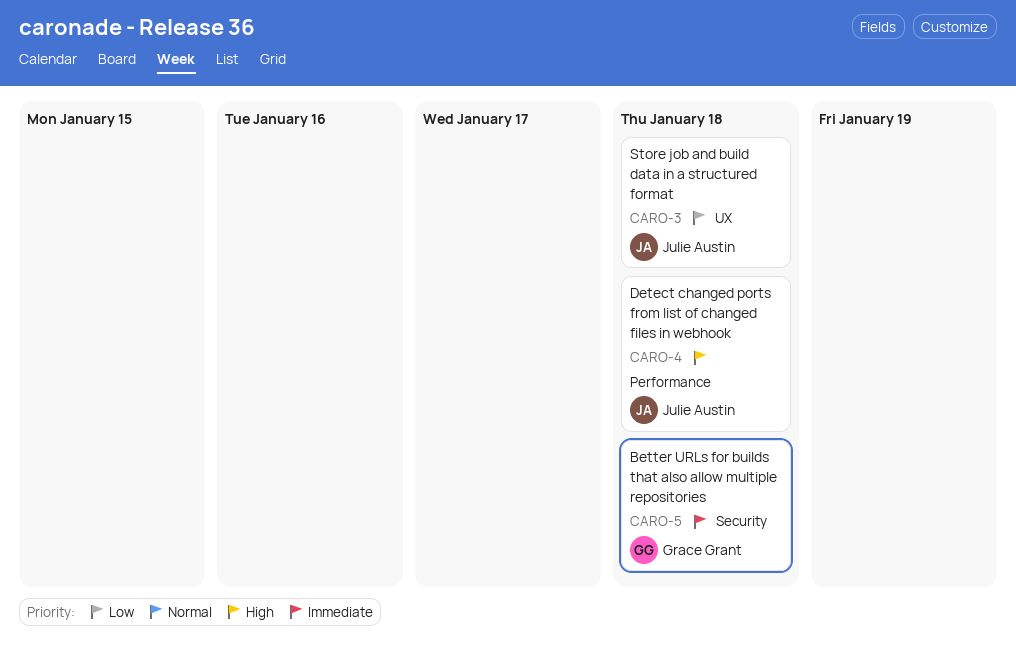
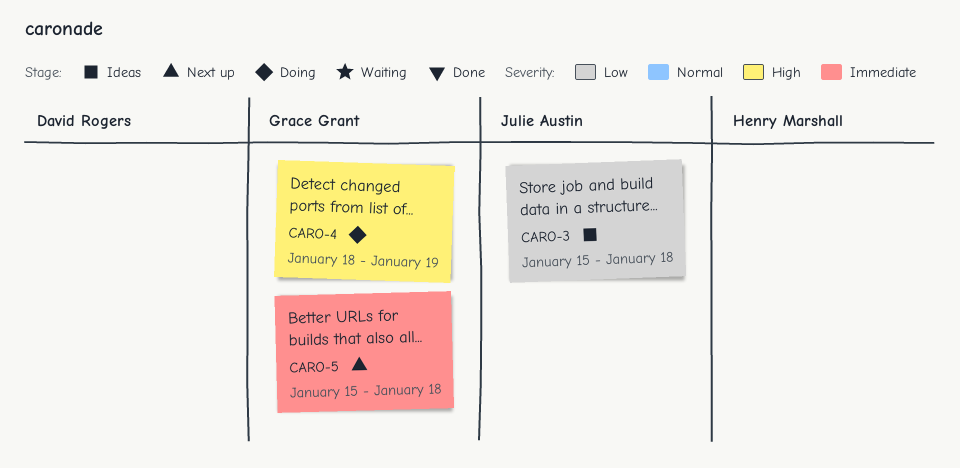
CARO-4, owner: Julie Austin -> Grace Grant
CARO-4, due: Jan 18 -> Jan 19

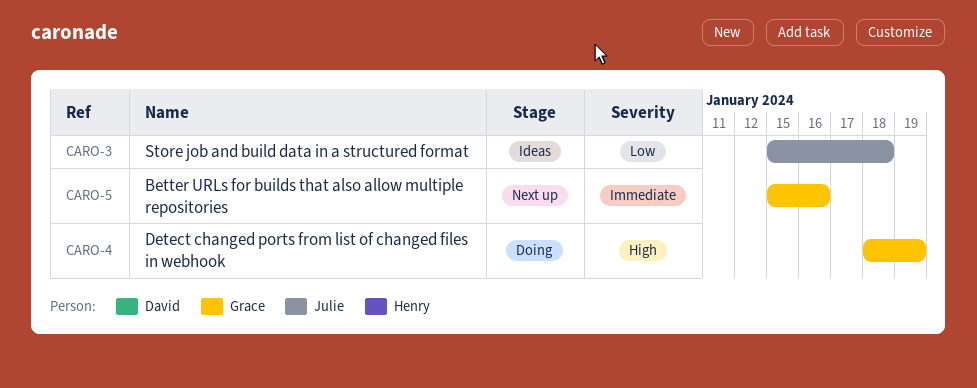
CARO-5, due: Jan 18 -> Jan 16

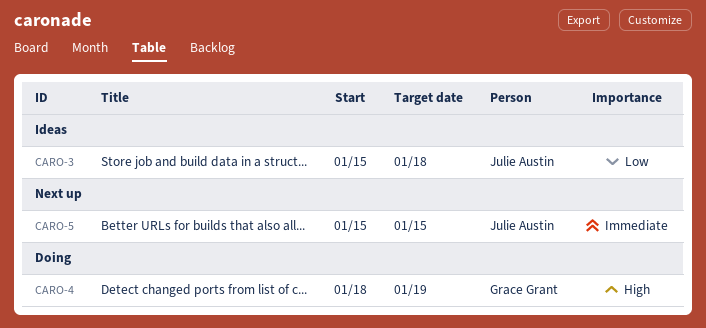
CARO-5, owner: Grace Grant -> Julie Austin
CARO-5, due: Jan 16 -> Jan 15

